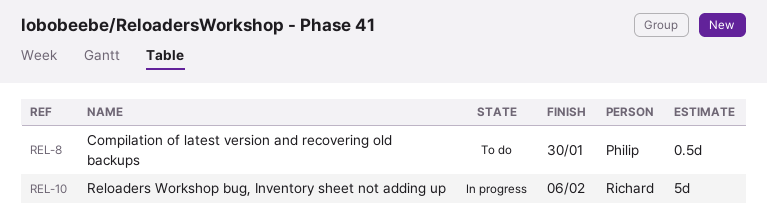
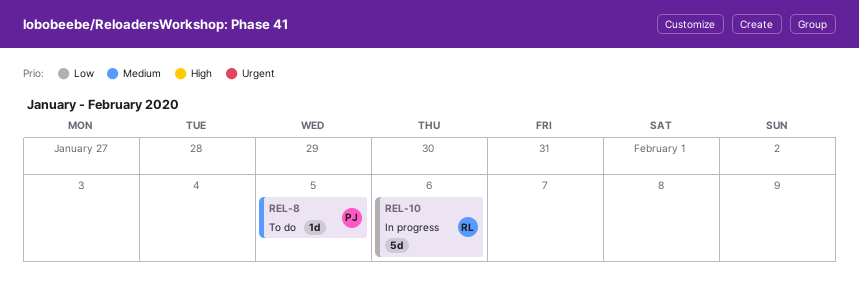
REL-8, estimate: 0.5d -> 1d
REL-8, due: Jan 30 -> Feb 5

